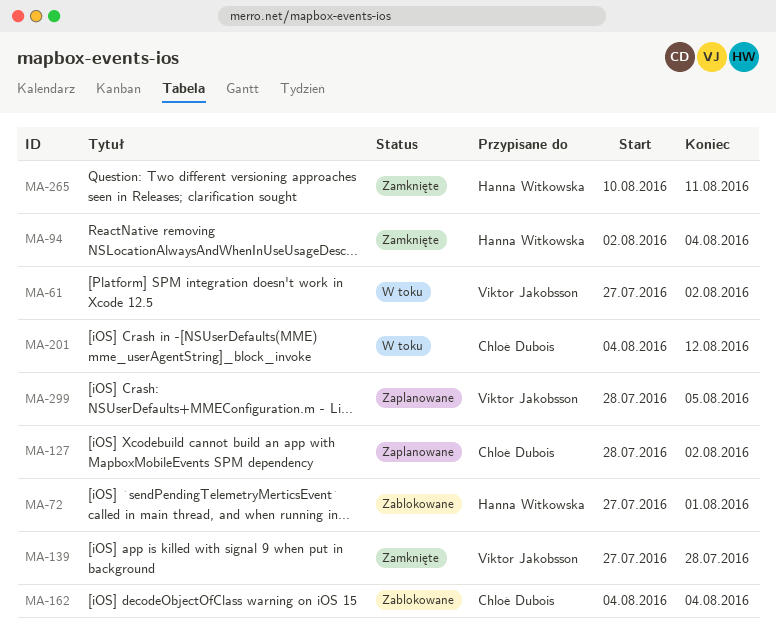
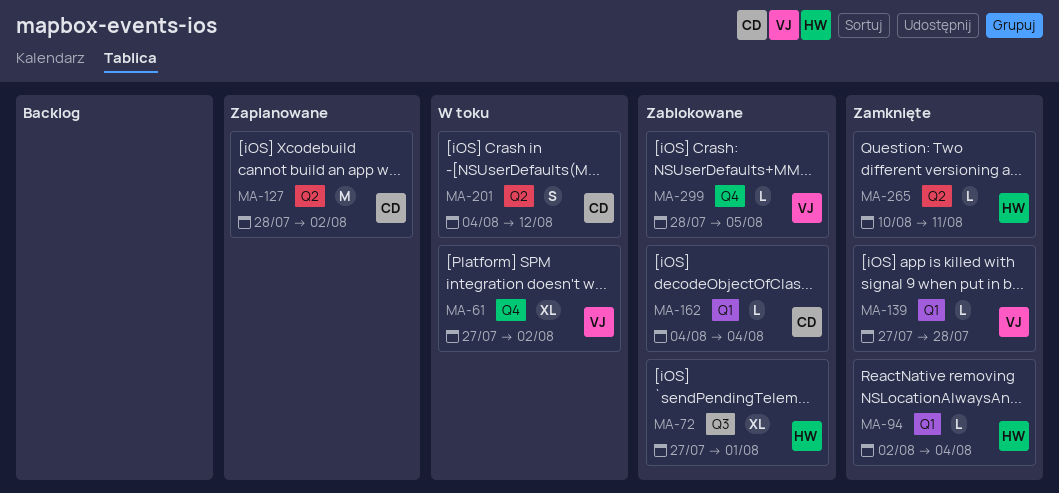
MA-299, status: Zaplanowane -> Zablokowane

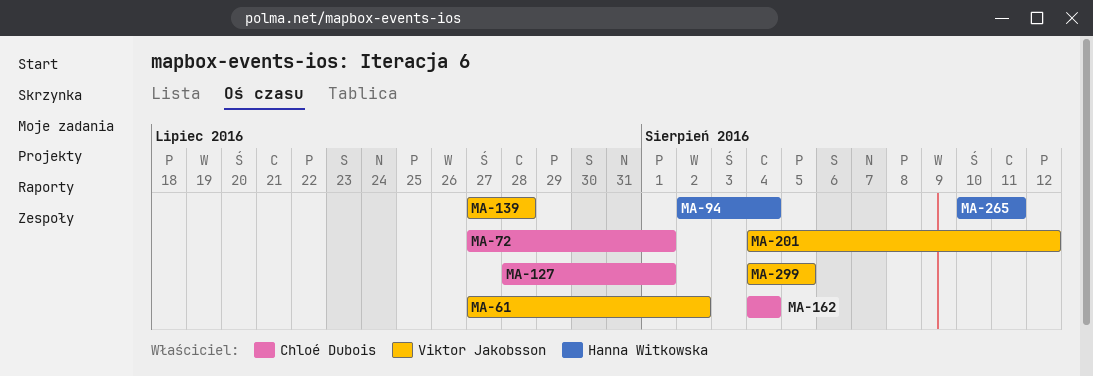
MA-72, owner: Hanna Witkowska -> Chloé Dubois
MA-127, due: Aug 2 -> Aug 1
MA-201, owner: Chloé Dubois -> Viktor Jakobsson
MA-299, start: Jul 28 -> Aug 4

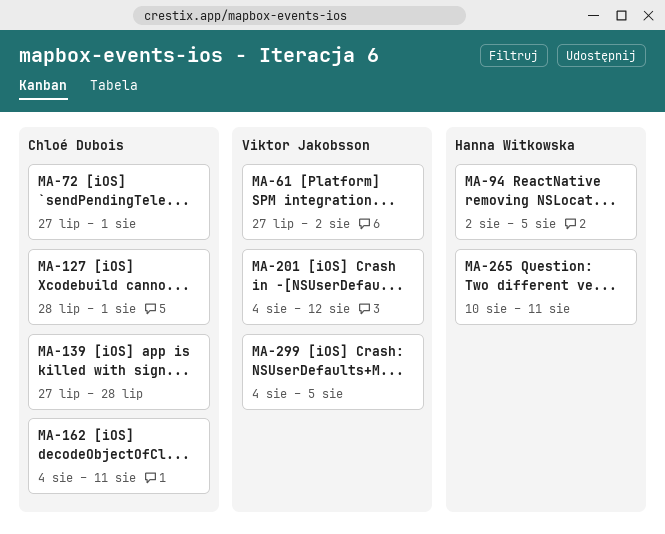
MA-94, due: Aug 4 -> Aug 5
MA-139, owner: Viktor Jakobsson -> Chloé Dubois
MA-162, due: Aug 4 -> Aug 11

